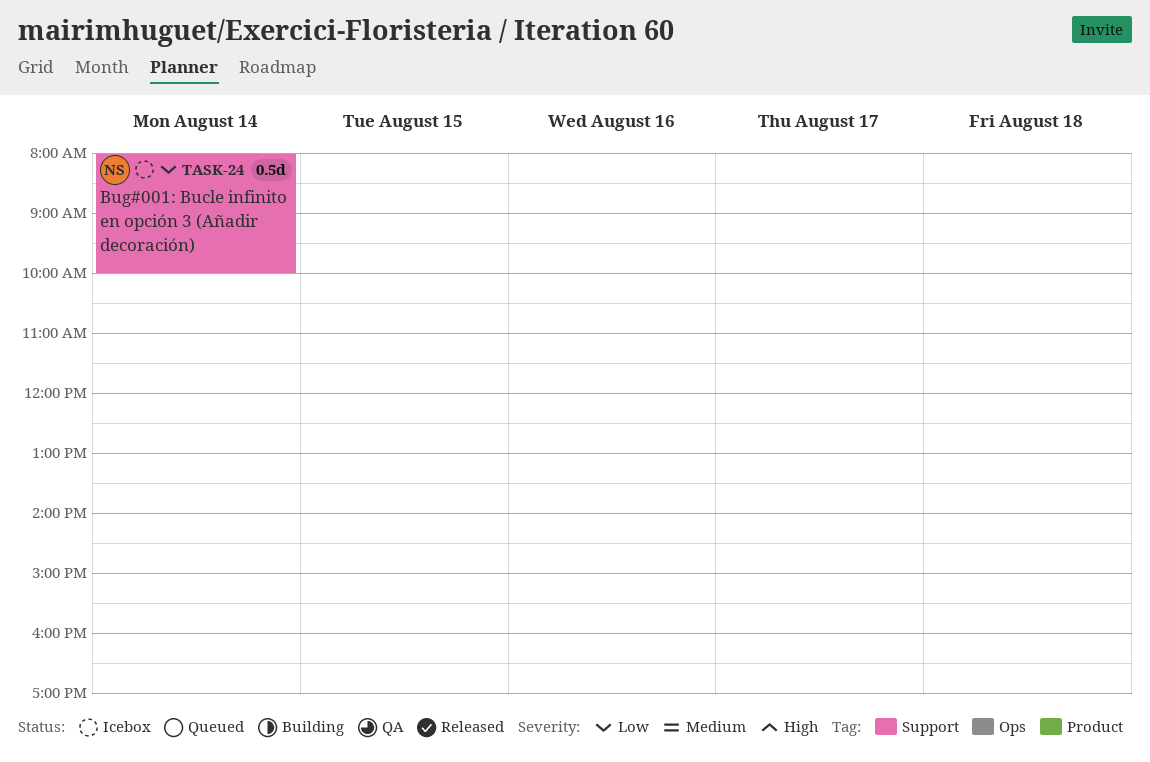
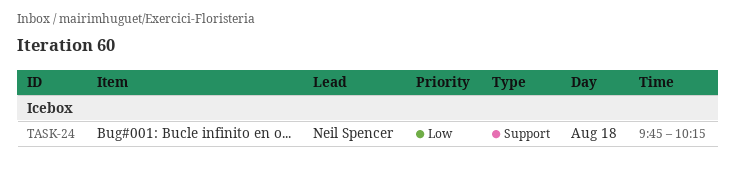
TASK-24, day: Aug 14 -> Aug 18
TASK-24, begins: 08:00 -> 09:45
TASK-24, ends: 10:00 -> 10:15

